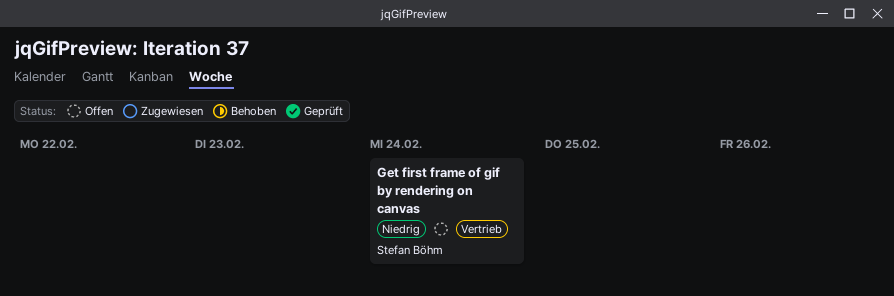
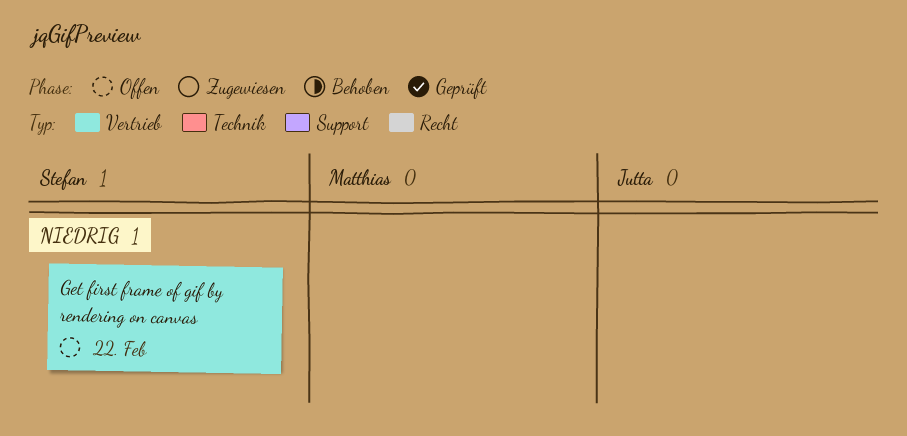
Get first frame of gif by rendering on canvas, due: Feb 24 -> Feb 22

